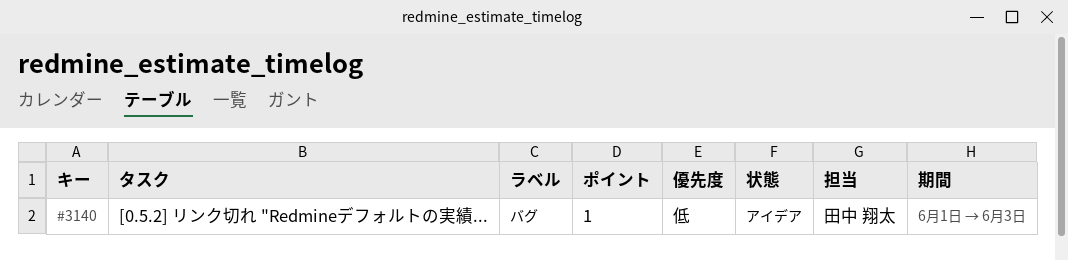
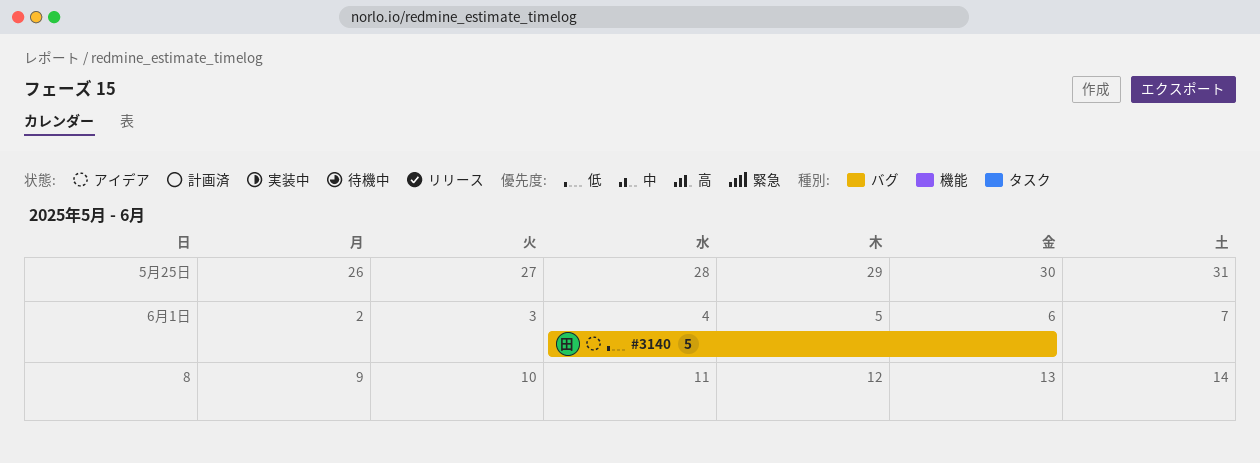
#3140, estimate: 1 -> 5
#3140, start: Jun 1 -> Jun 4
#3140, due: Jun 3 -> Jun 6

